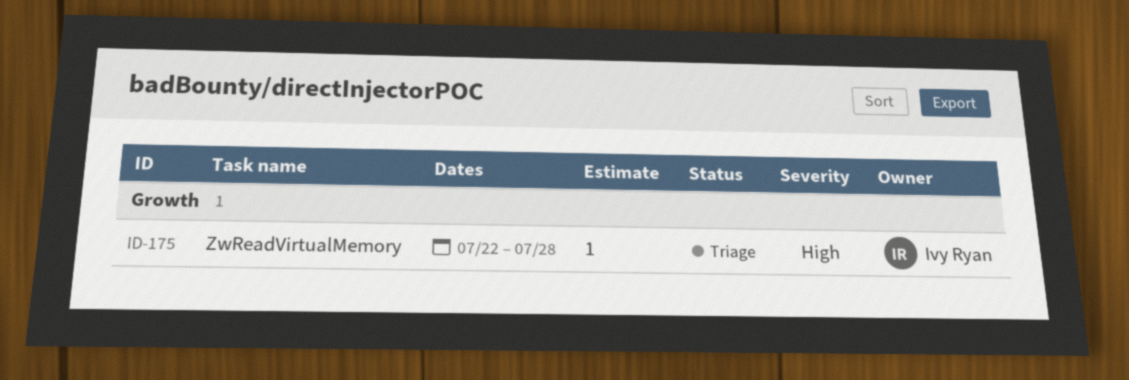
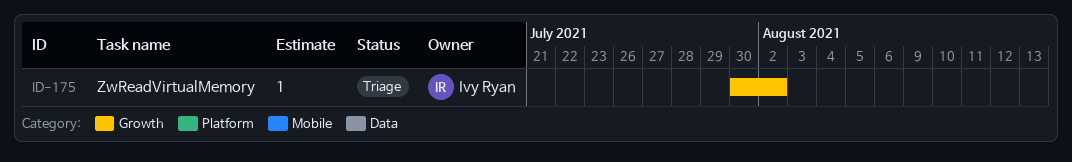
ID-175, start: Jul 22 -> Jul 30
ID-175, due: Jul 28 -> Aug 2

